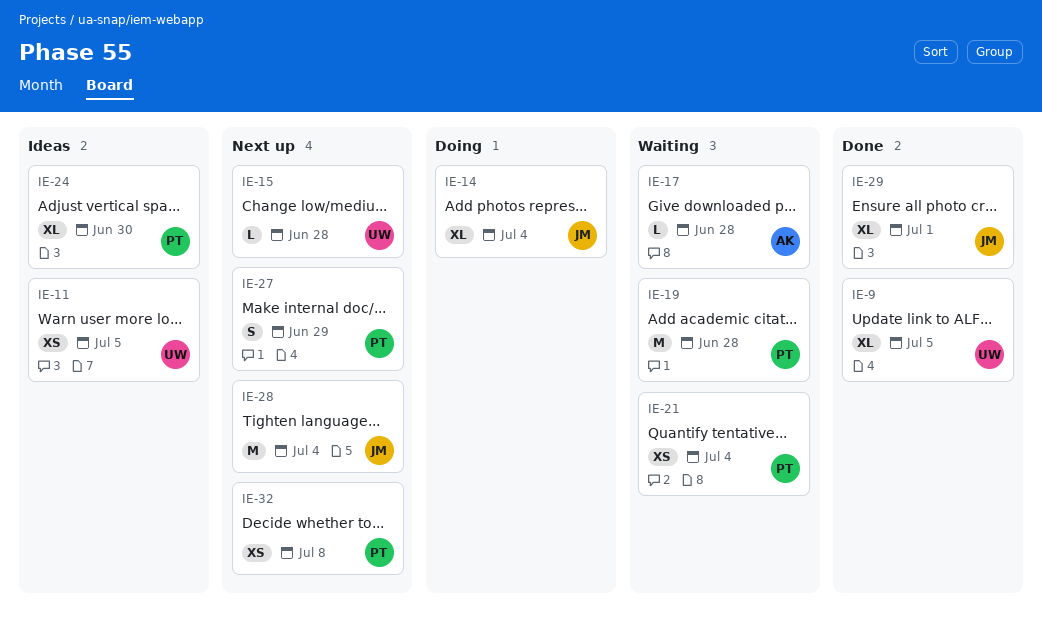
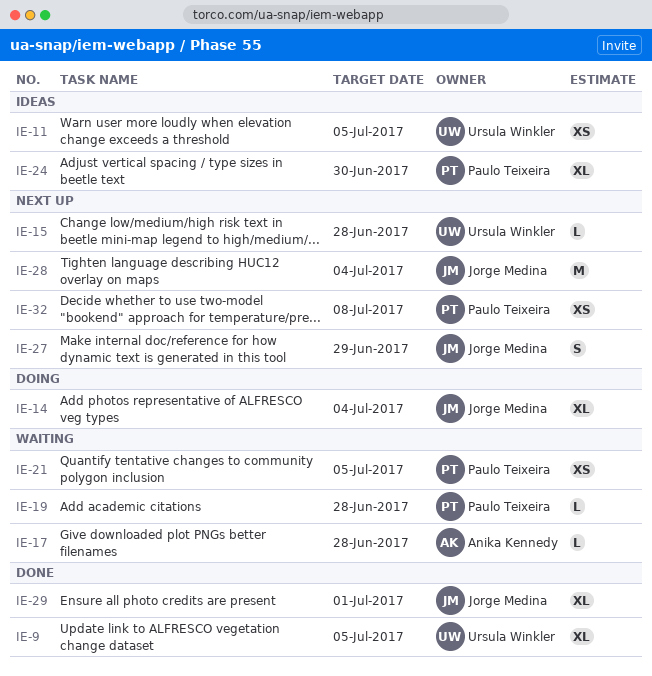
IE-19, estimate: M -> L
IE-21, due: Jul 4 -> Jul 5
IE-27, owner: Paulo Teixeira -> Jorge Medina

